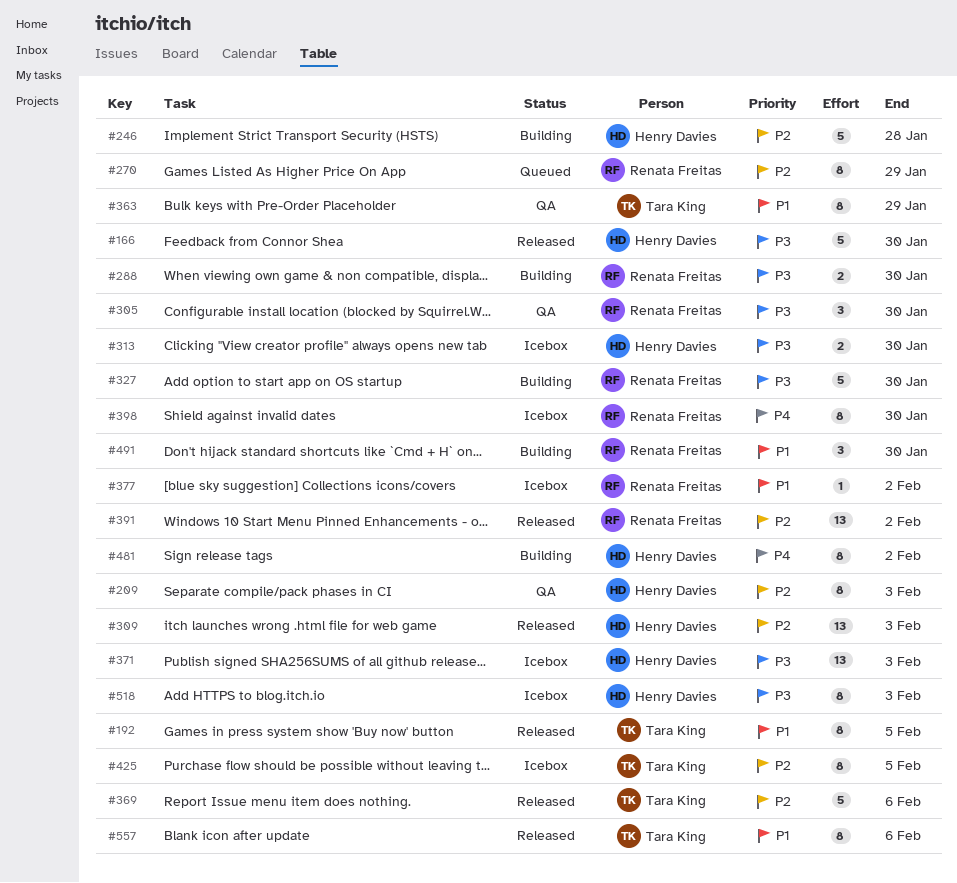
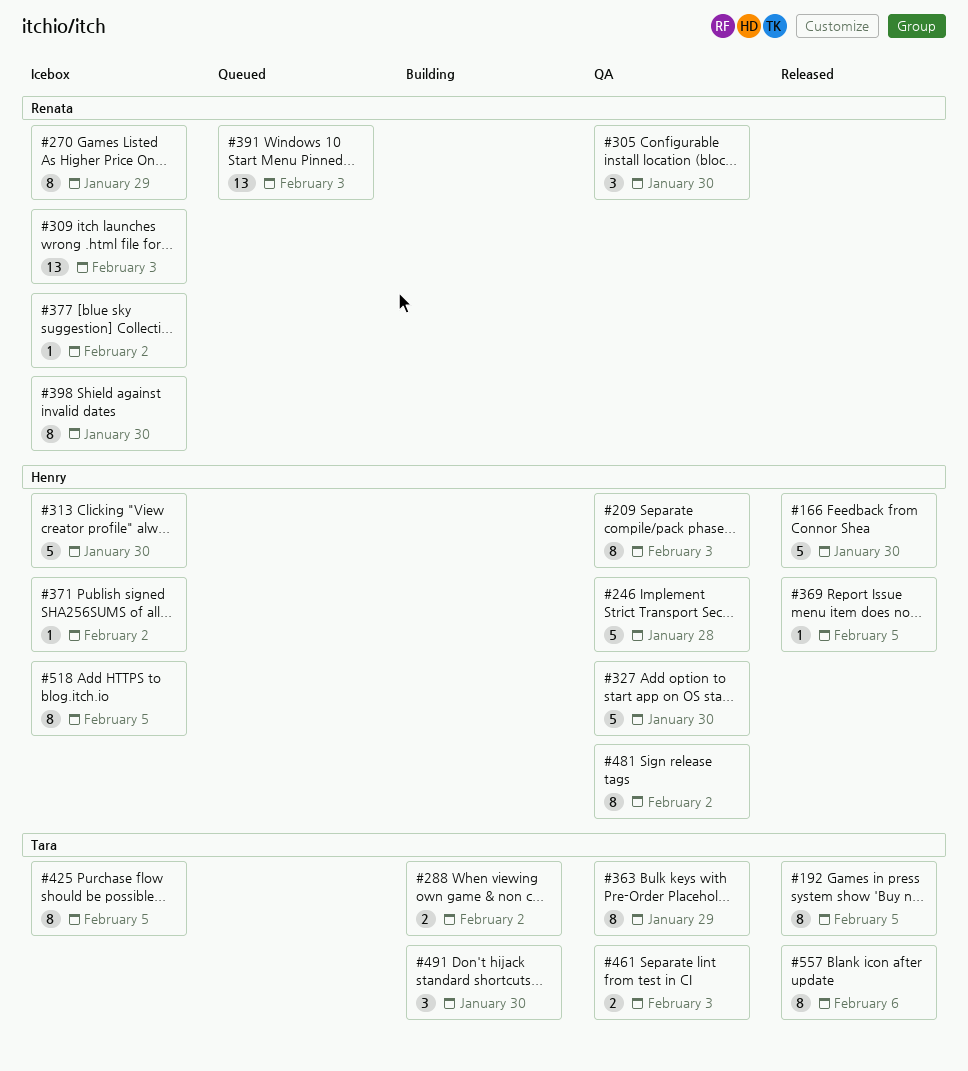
#246, status: Building -> QA
#270, status: Queued -> Icebox
#288, owner: Renata Freitas -> Tara King
#288, due: Jan 30 -> Feb 2
#309, status: Released -> Icebox
#309, owner: Henry Davies -> Renata Freitas
#313, estimate: 2 -> 5
#327, status: Building -> QA
#327, owner: Renata Freitas -> Henry Davies
#369, owner: Tara King -> Henry Davies
#369, estimate: 5 -> 1
#369, due: Feb 6 -> Feb 5
#371, estimate: 13 -> 1
#371, due: Feb 3 -> Feb 2
#391, status: Released -> Queued
#391, due: Feb 2 -> Feb 3
#461: none -> present
#481, status: Building -> QA
#491, owner: Renata Freitas -> Tara King
#518, due: Feb 3 -> Feb 5

